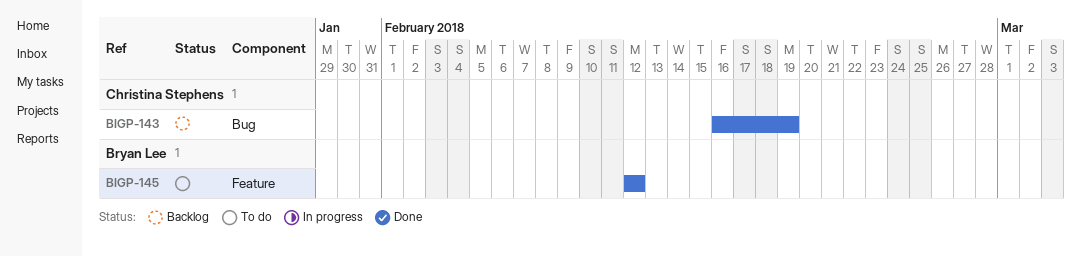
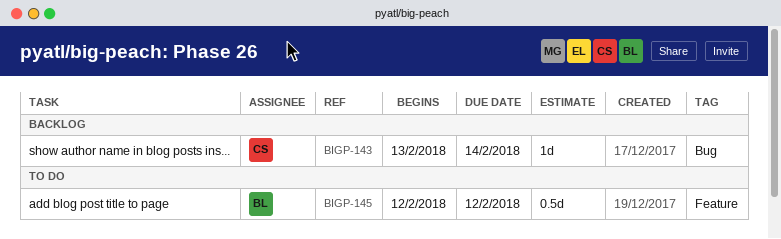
BIGP-143, start: Feb 16 -> Feb 13
BIGP-143, due: Feb 19 -> Feb 14

